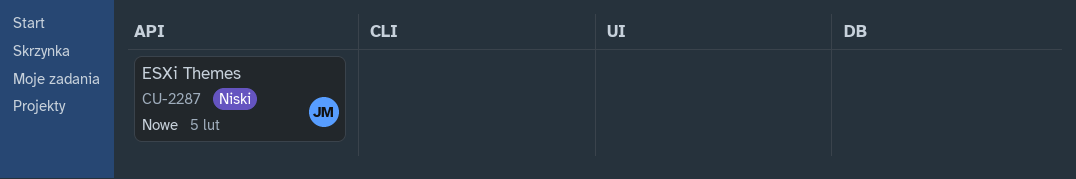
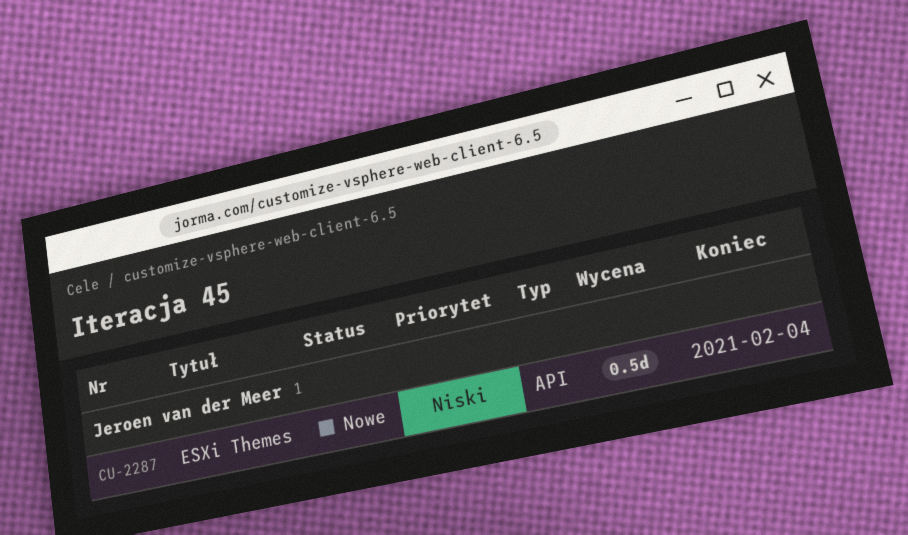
CU-2287, due: Feb 5 -> Feb 4

